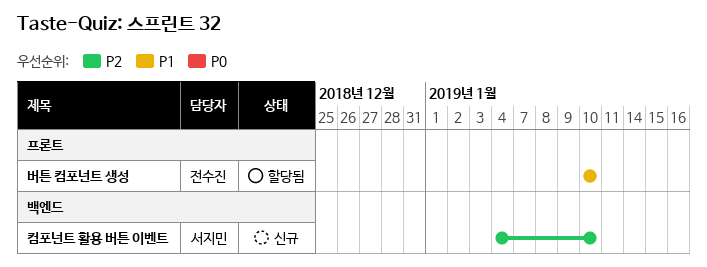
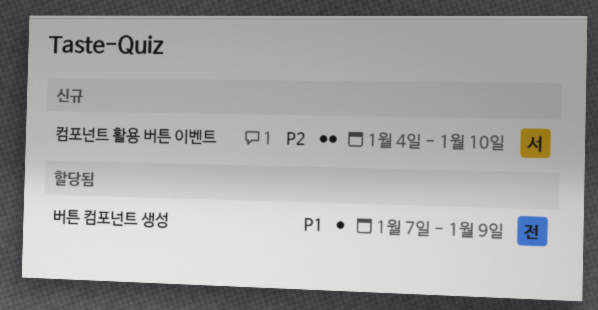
버튼 컴포넌트 생성, start: Jan 10 -> Jan 7
버튼 컴포넌트 생성, due: Jan 10 -> Jan 9

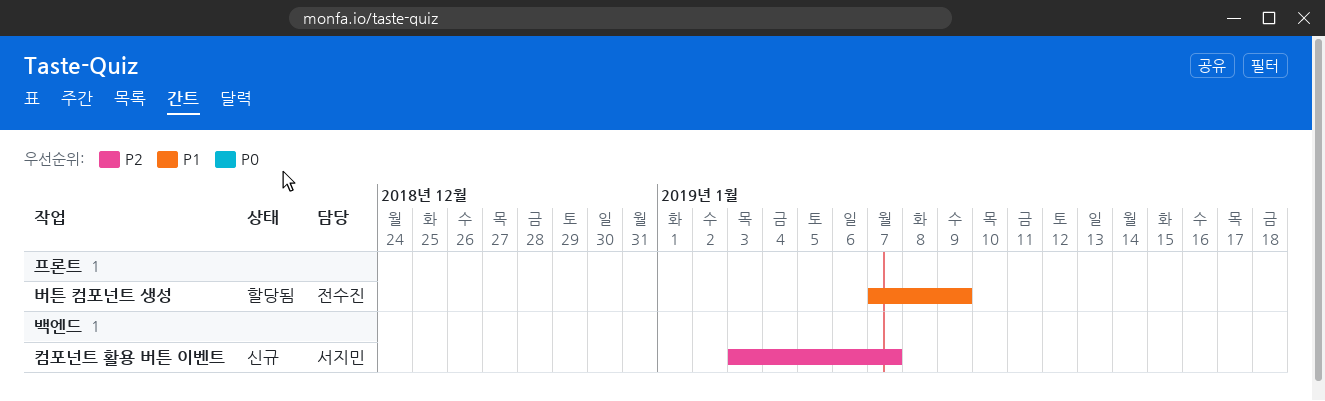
컴포넌트 활용 버튼 이벤트, start: Jan 4 -> Jan 3
컴포넌트 활용 버튼 이벤트, due: Jan 10 -> Jan 7

